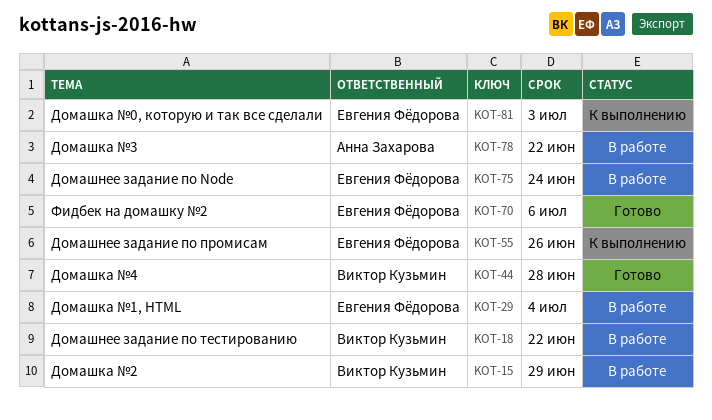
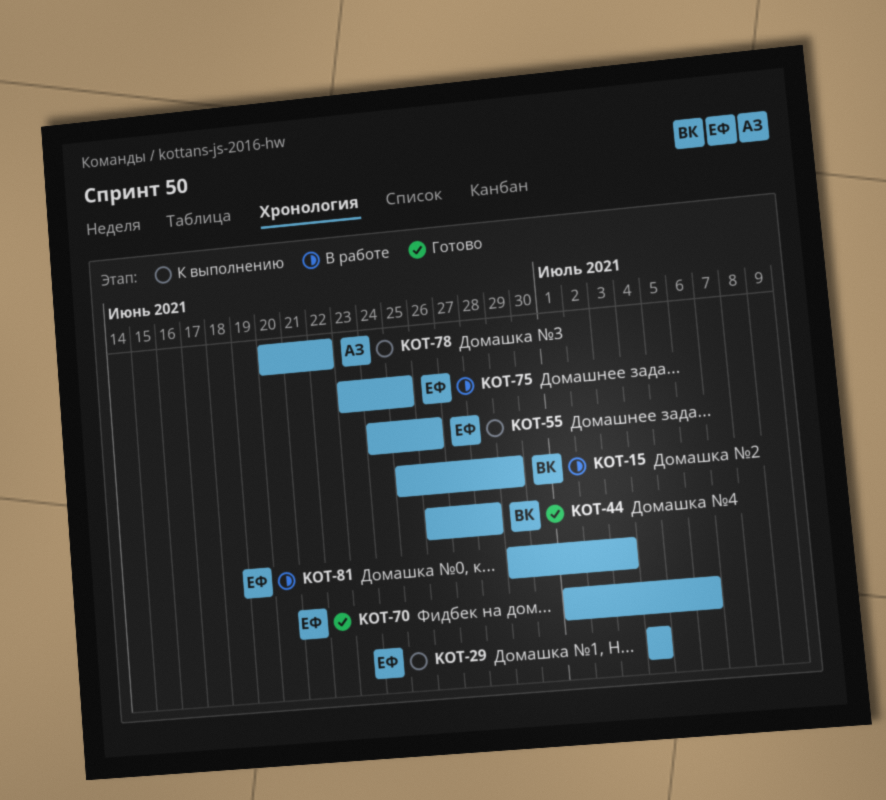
KOT-18: present -> none
KOT-29, status: В работе -> К выполнению
KOT-75, due: Jun 24 -> Jun 25
KOT-78, status: В работе -> К выполнению
KOT-81, status: К выполнению -> В работе

